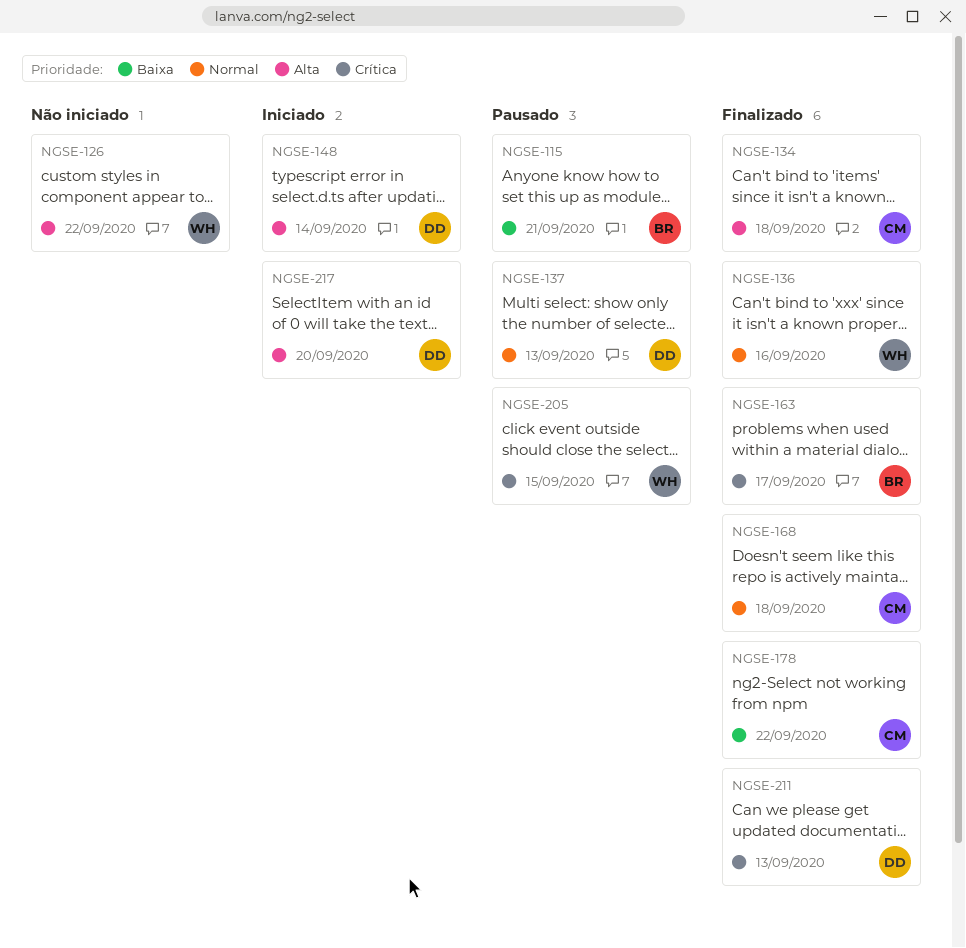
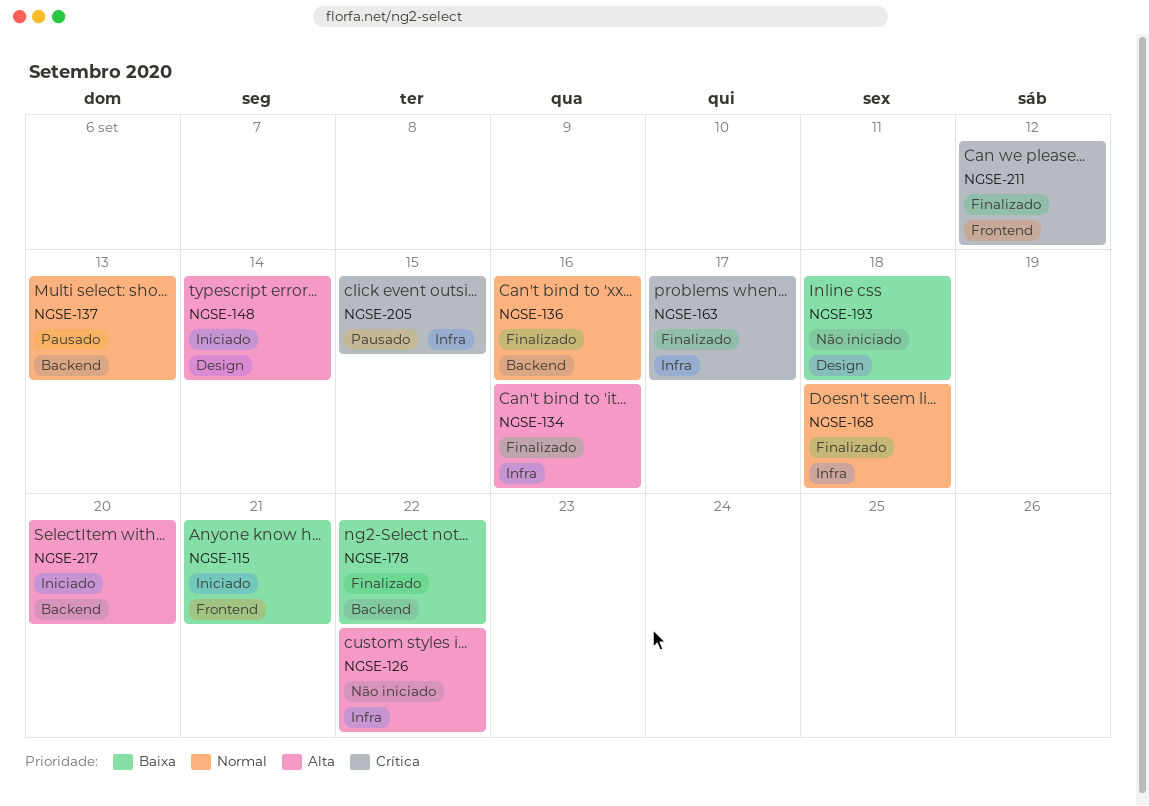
NGSE-115, status: Pausado -> Iniciado
NGSE-134, due: Sep 18 -> Sep 16
NGSE-193: none -> present
NGSE-211, due: Sep 13 -> Sep 12

